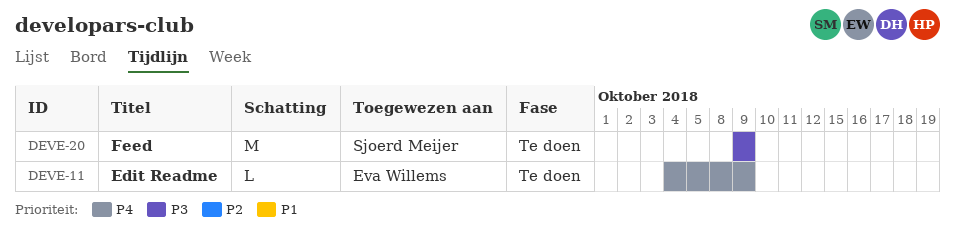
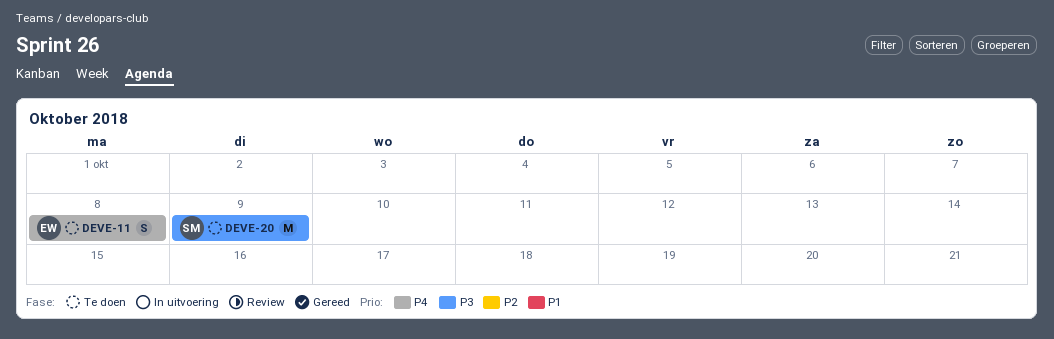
DEVE-11, estimate: L -> S
DEVE-11, start: Oct 4 -> Oct 8
DEVE-11, due: Oct 9 -> Oct 8

